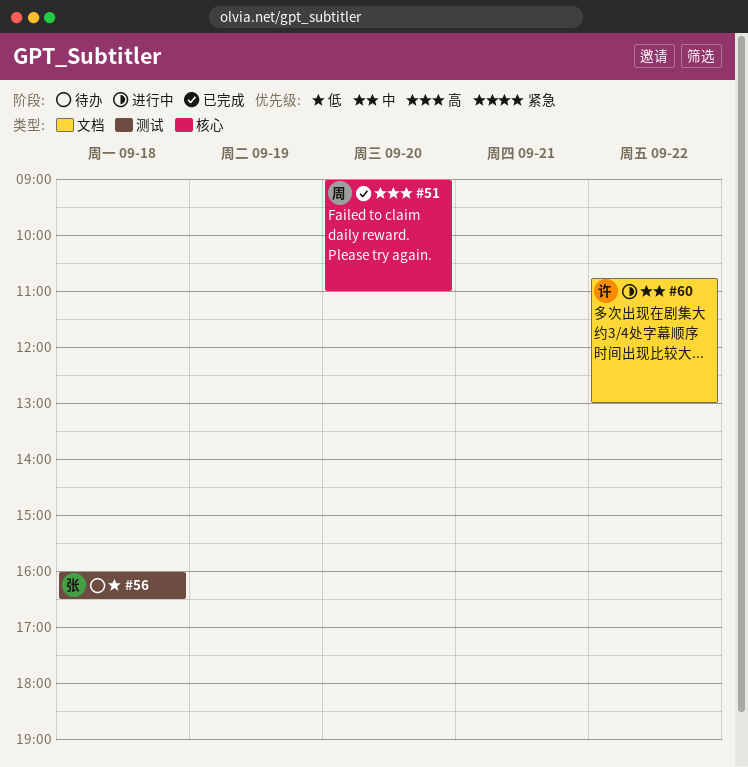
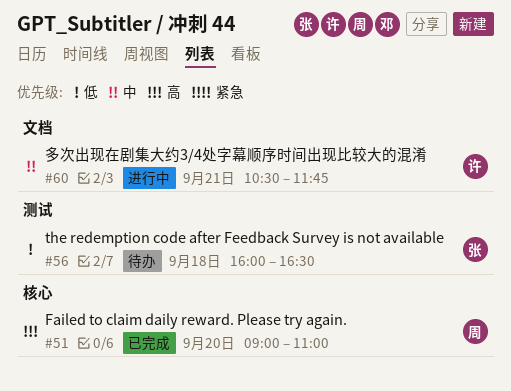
#60, day: Sep 22 -> Sep 21
#60, begins: 10:45 -> 10:30
#60, ends: 13:00 -> 11:45

